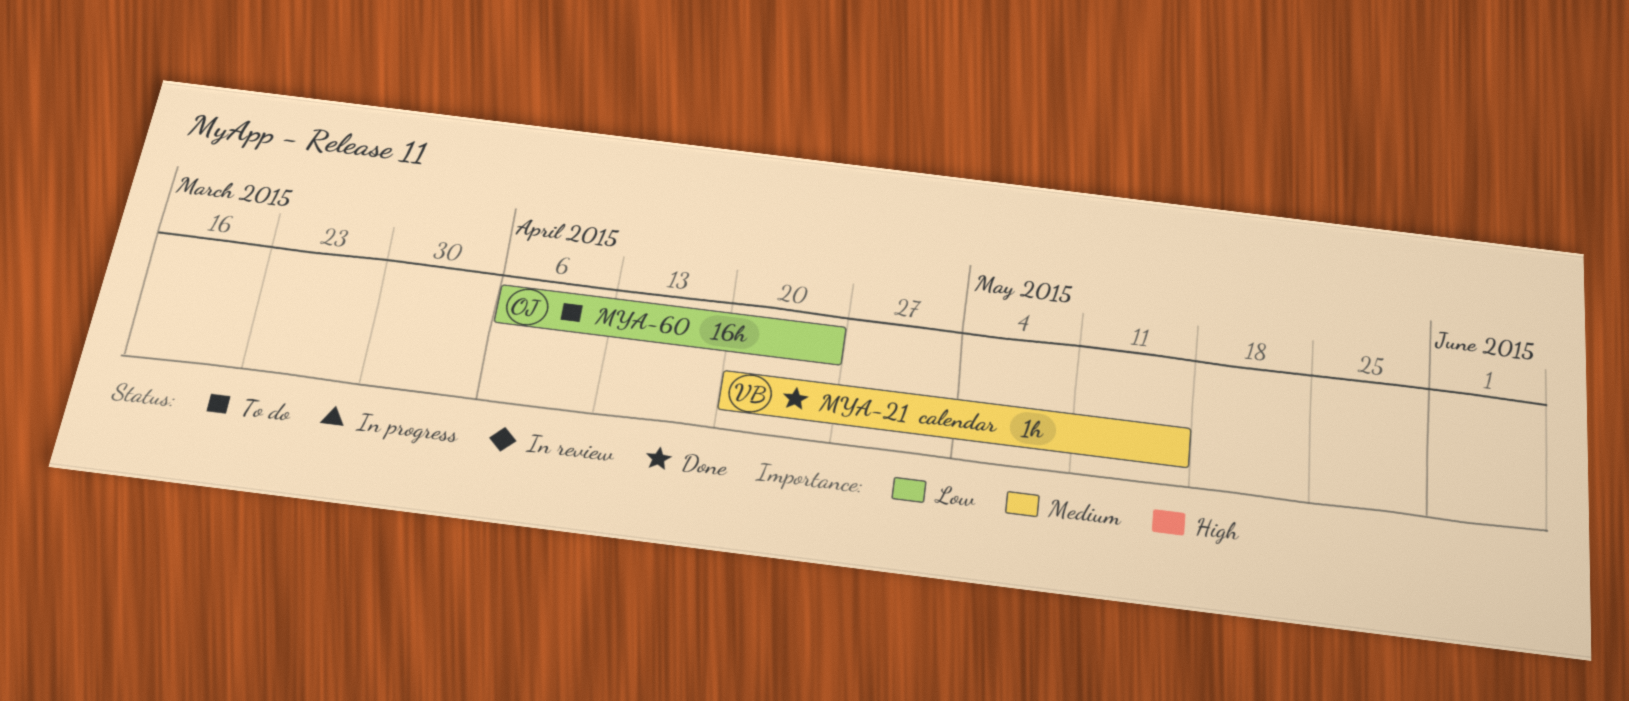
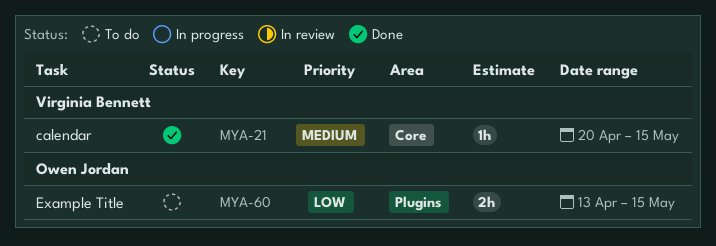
MYA-60, estimate: 16h -> 2h
MYA-60, start: Apr 6 -> Apr 13
MYA-60, due: Apr 24 -> May 15

